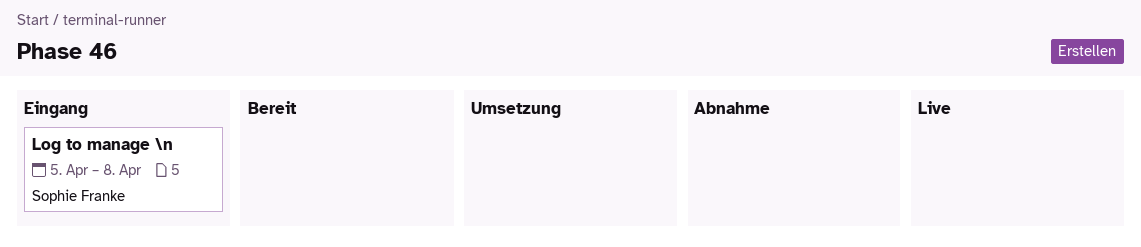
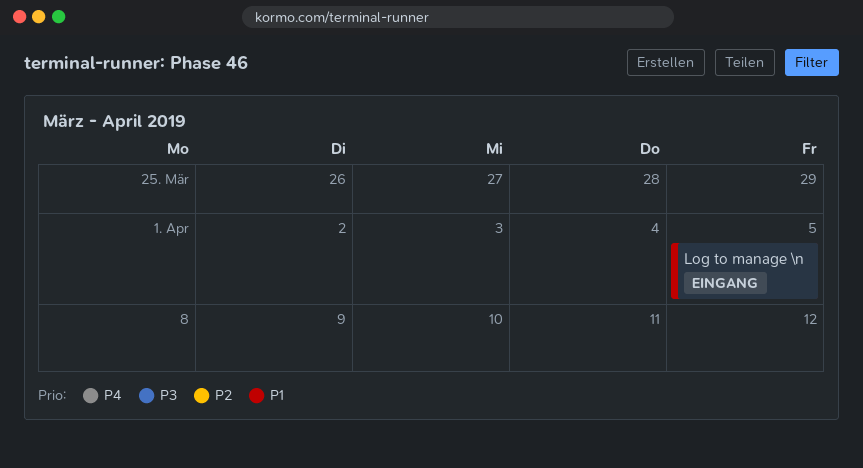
Log to manage \n, due: Apr 8 -> Apr 5

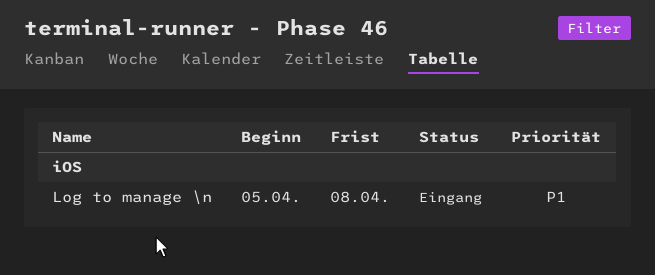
Log to manage \n, due: Apr 5 -> Apr 8

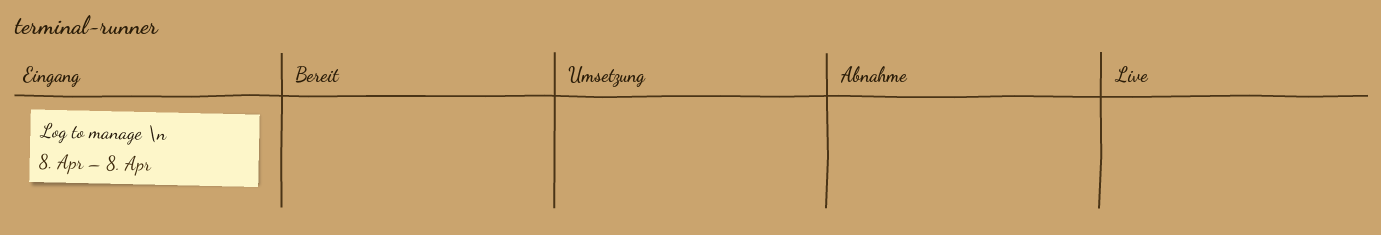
Log to manage \n, start: Apr 5 -> Apr 8

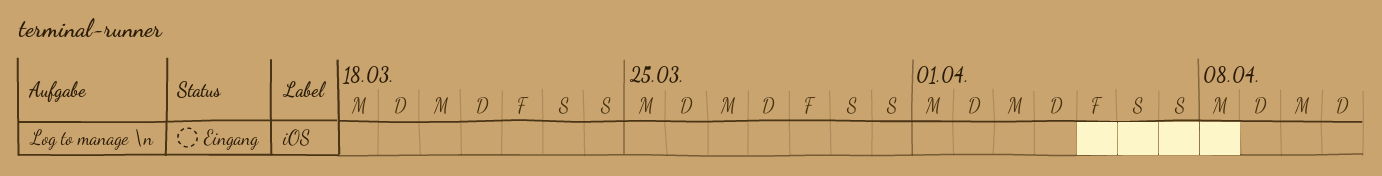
Log to manage \n, start: Apr 8 -> Apr 5

